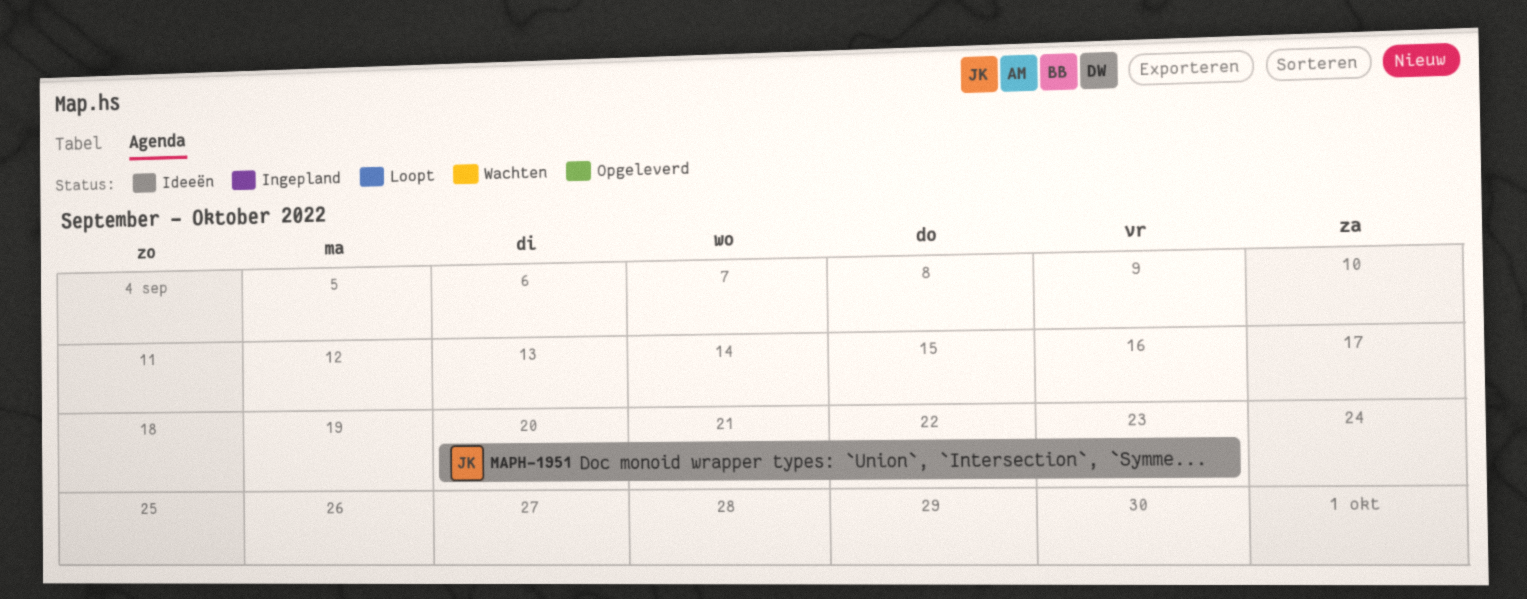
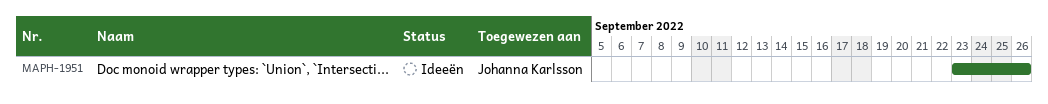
MAPH-1951, start: Sep 20 -> Sep 23
MAPH-1951, due: Sep 23 -> Sep 26

